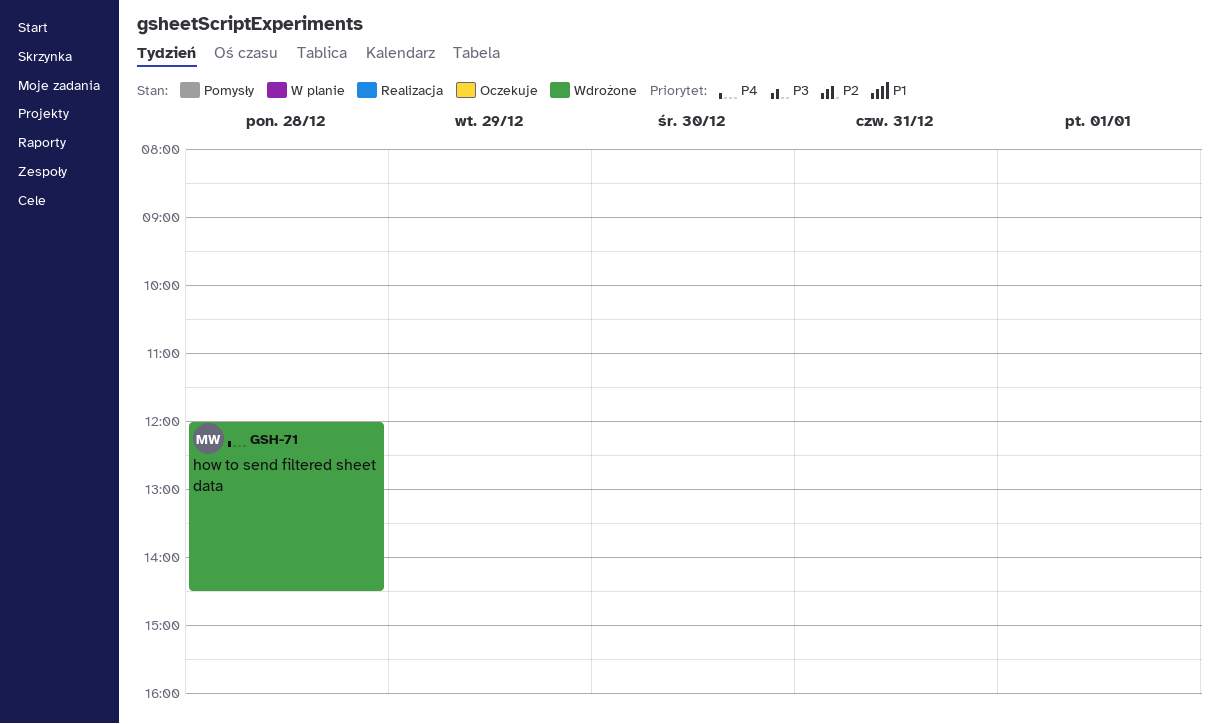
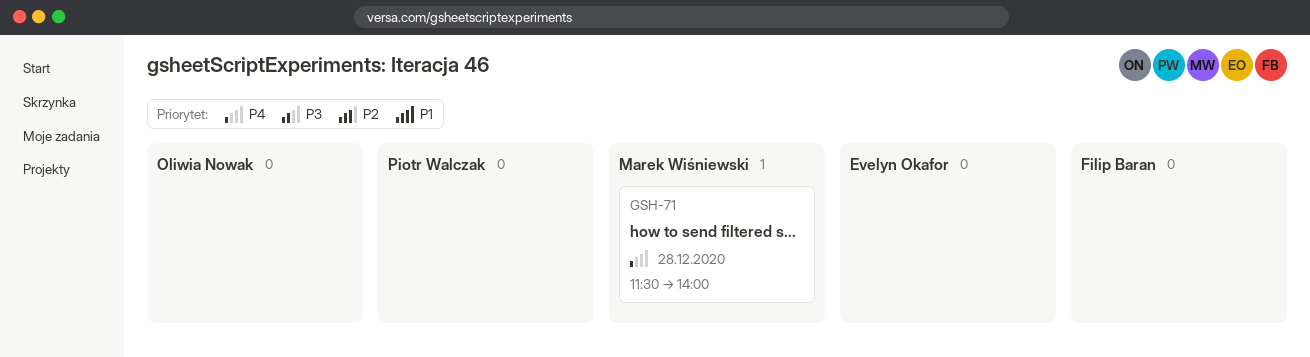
GSH-71, begins: 12:00 -> 11:30
GSH-71, ends: 14:30 -> 14:00

